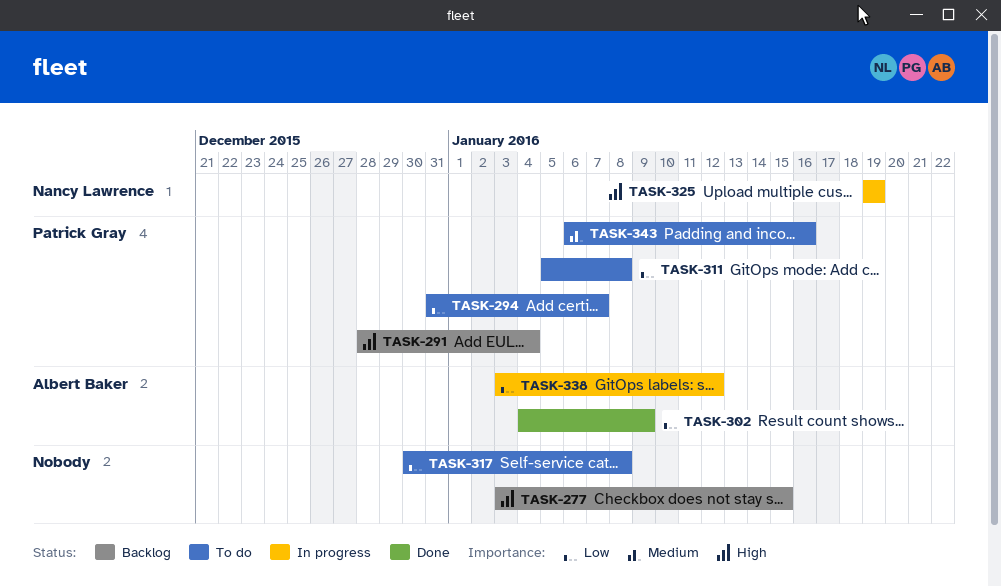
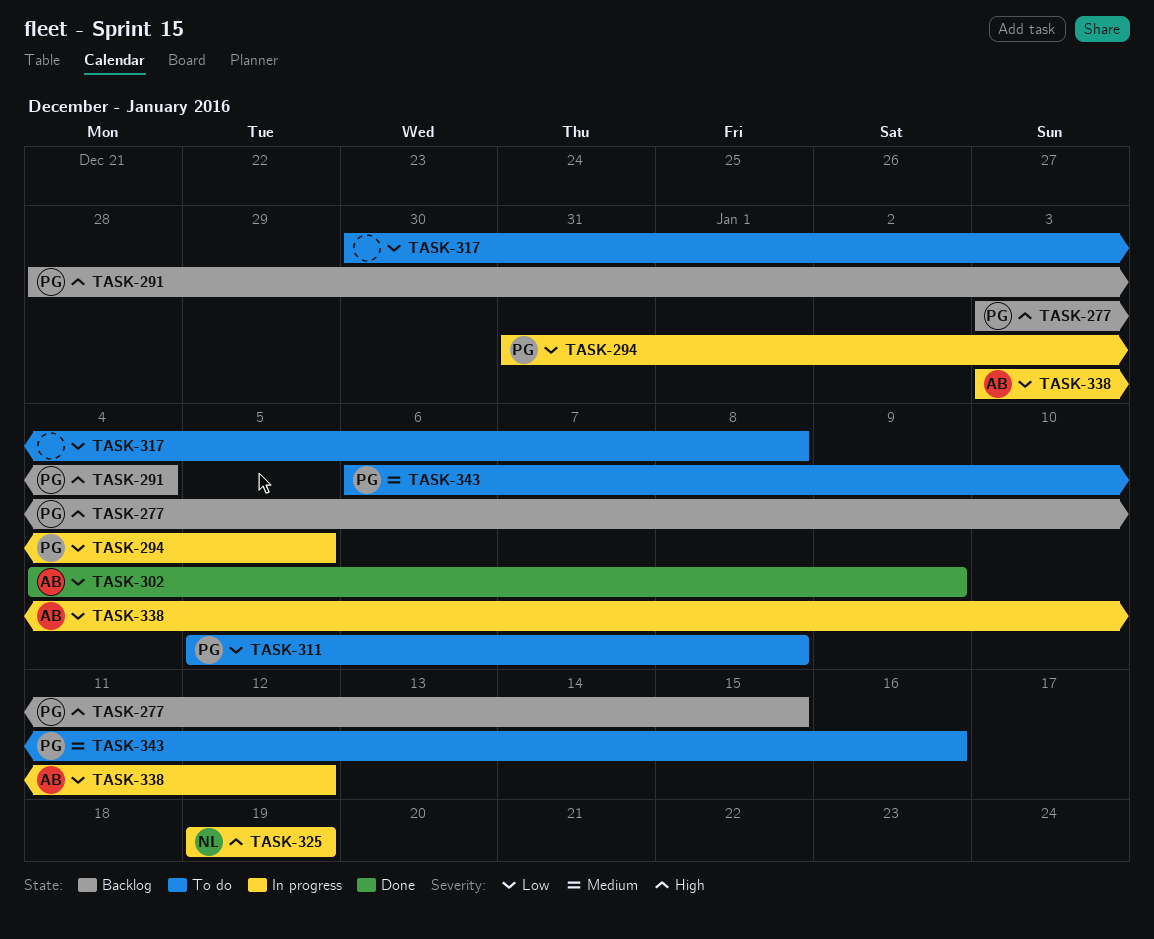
TASK-277, owner: none -> Patrick Gray
TASK-294, status: To do -> In progress
TASK-294, due: Jan 7 -> Jan 5

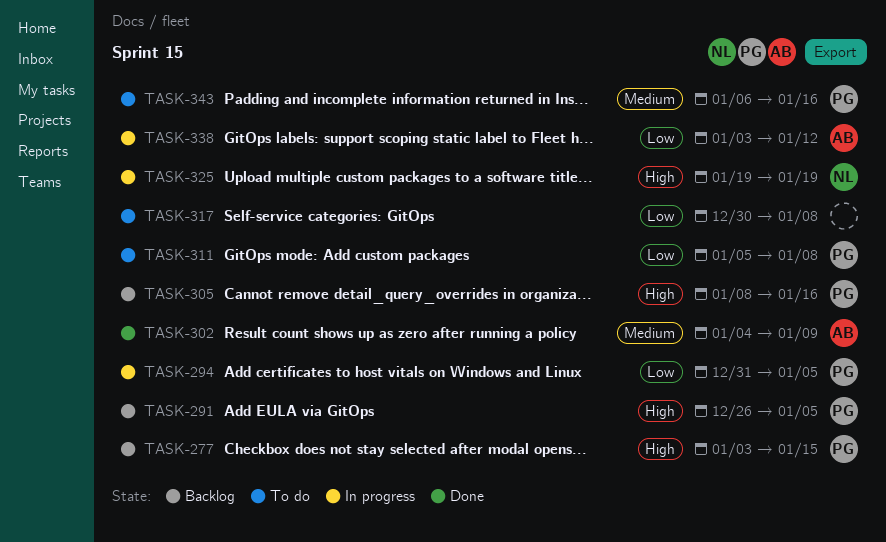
TASK-291, start: Dec 28 -> Dec 26
TASK-291, due: Jan 4 -> Jan 5
TASK-302, priority: Low -> Medium
TASK-305: none -> present

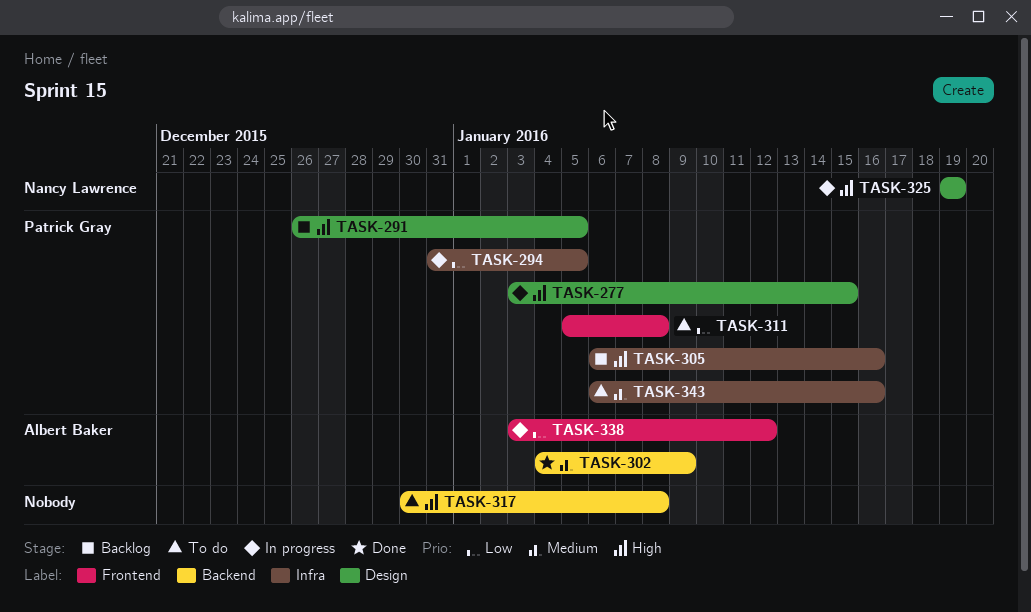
TASK-277, status: Backlog -> In progress
TASK-305, start: Jan 8 -> Jan 6
TASK-317, priority: Low -> High

